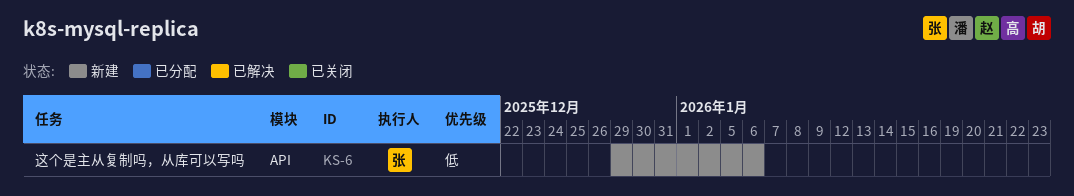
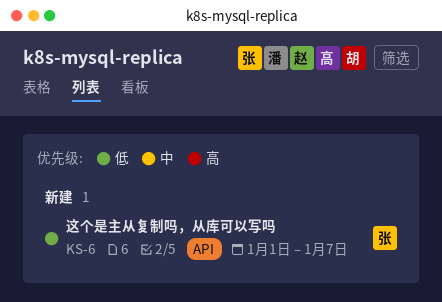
KS-6, start: Dec 29 -> Jan 1
KS-6, due: Jan 6 -> Jan 7

